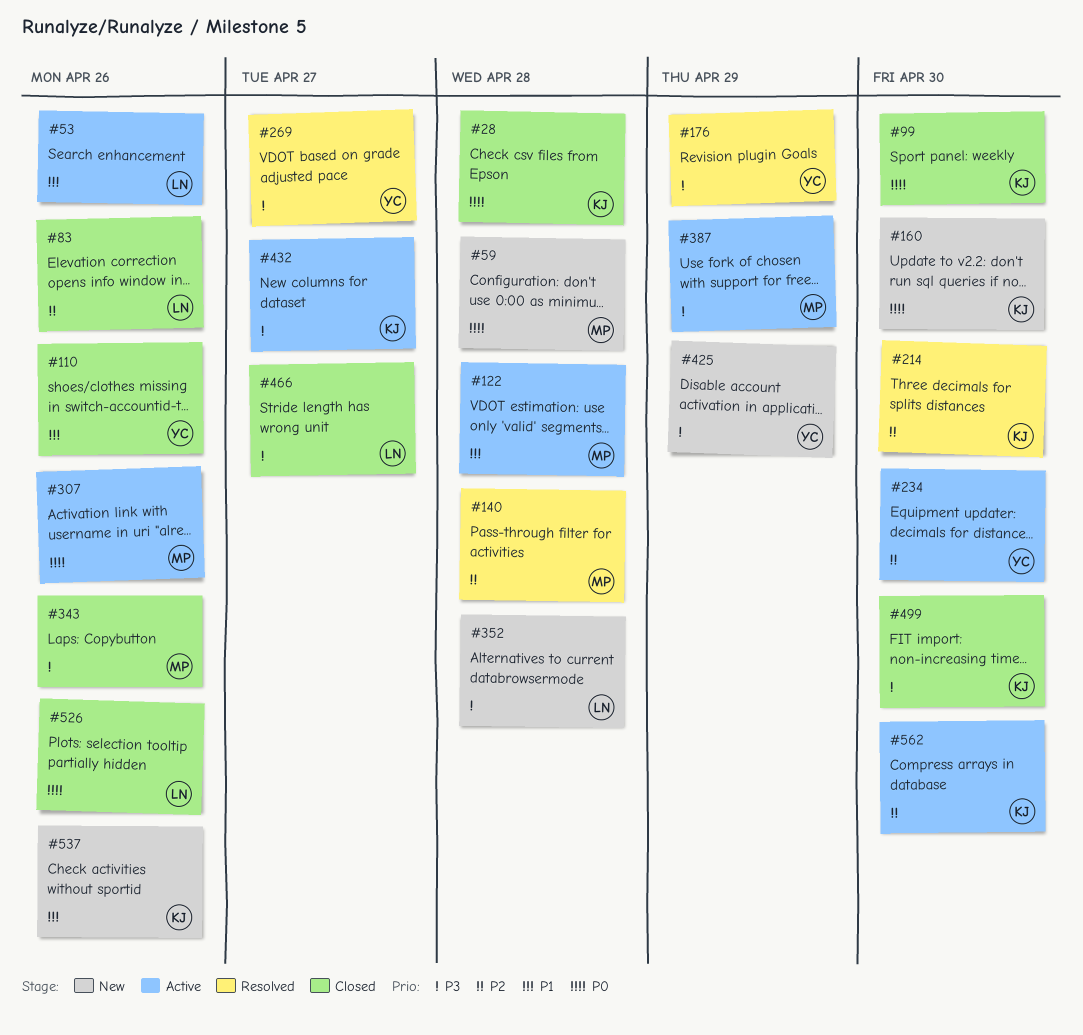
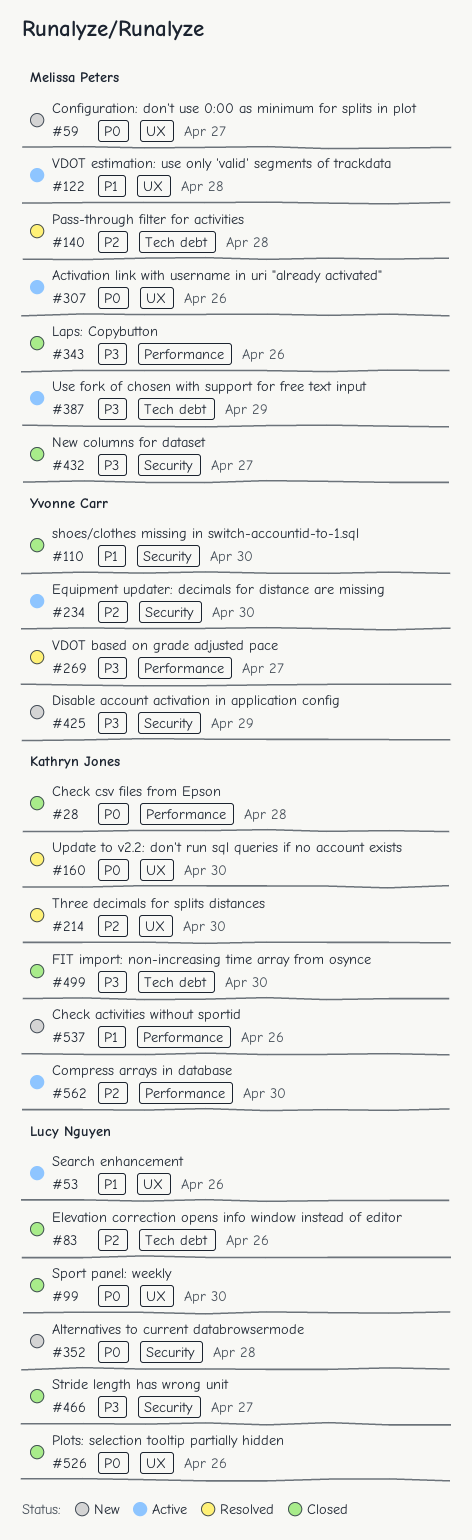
#59, due: Apr 28 -> Apr 27
#99, owner: Kathryn Jones -> Lucy Nguyen
#110, due: Apr 26 -> Apr 30
#160, status: New -> Resolved
#176: present -> none
#352, priority: P3 -> P0
#432, status: Active -> Closed
#432, owner: Kathryn Jones -> Melissa Peters

